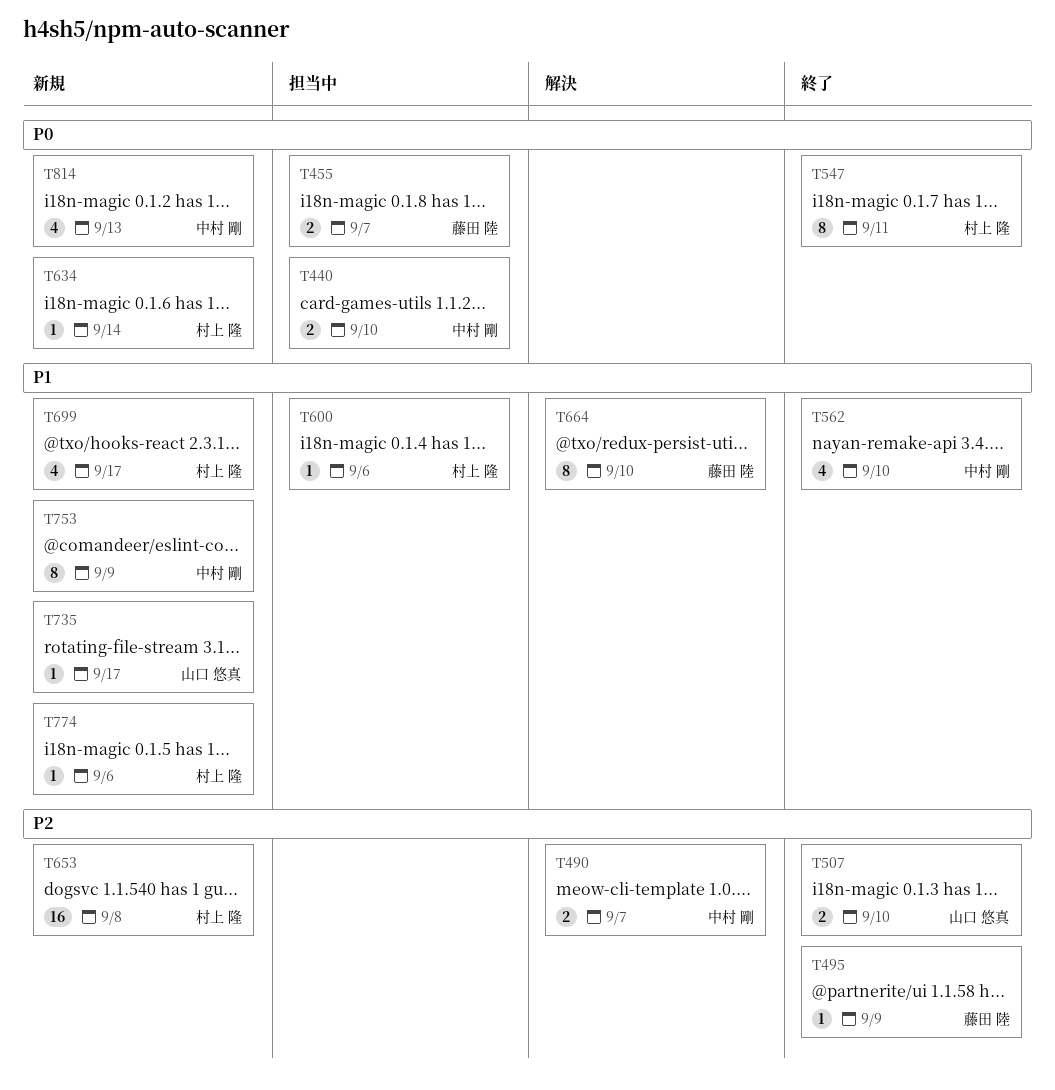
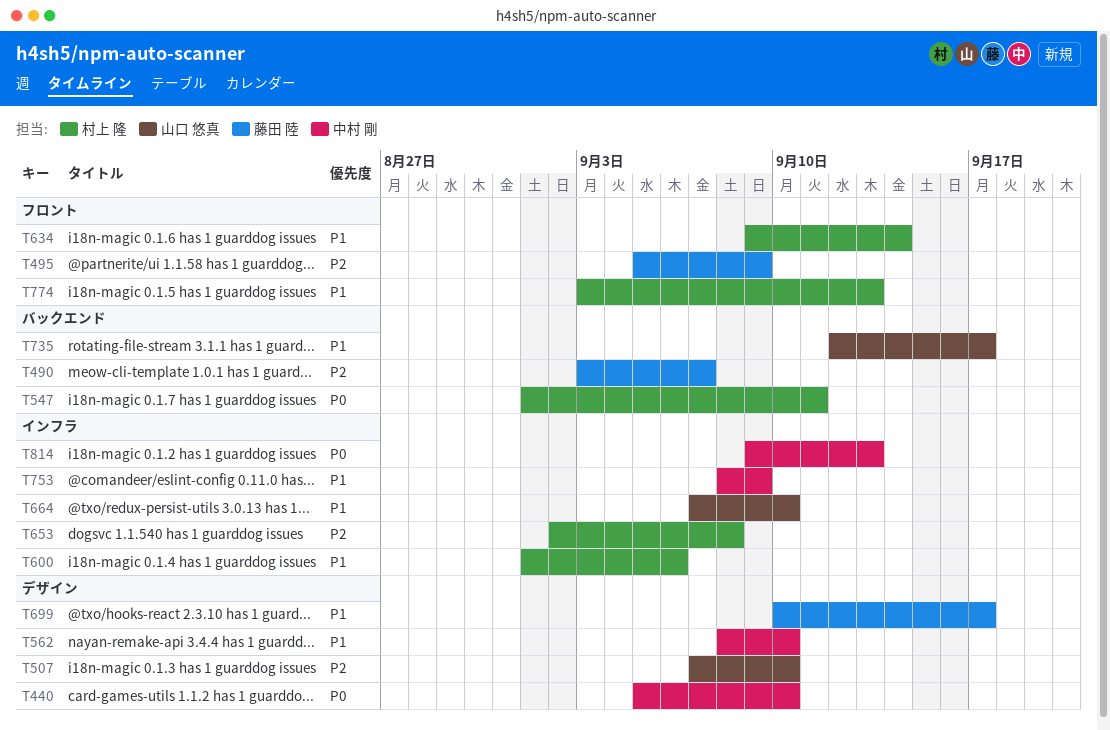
T455: present -> none
T490, owner: 中村 剛 -> 藤田 陸
T634, priority: P0 -> P1
T664, owner: 藤田 陸 -> 山口 悠真
T699, owner: 村上 隆 -> 藤田 陸
T774, due: Sep 6 -> Sep 13

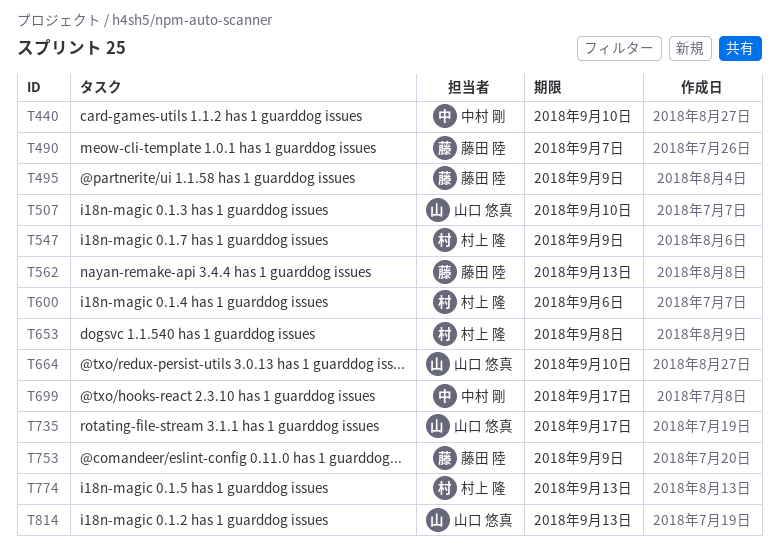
T547, due: Sep 11 -> Sep 9
T562, owner: 中村 剛 -> 藤田 陸
T562, due: Sep 10 -> Sep 13
T634: present -> none
T699, owner: 藤田 陸 -> 中村 剛
T753, owner: 中村 剛 -> 藤田 陸
T814, owner: 中村 剛 -> 山口 悠真

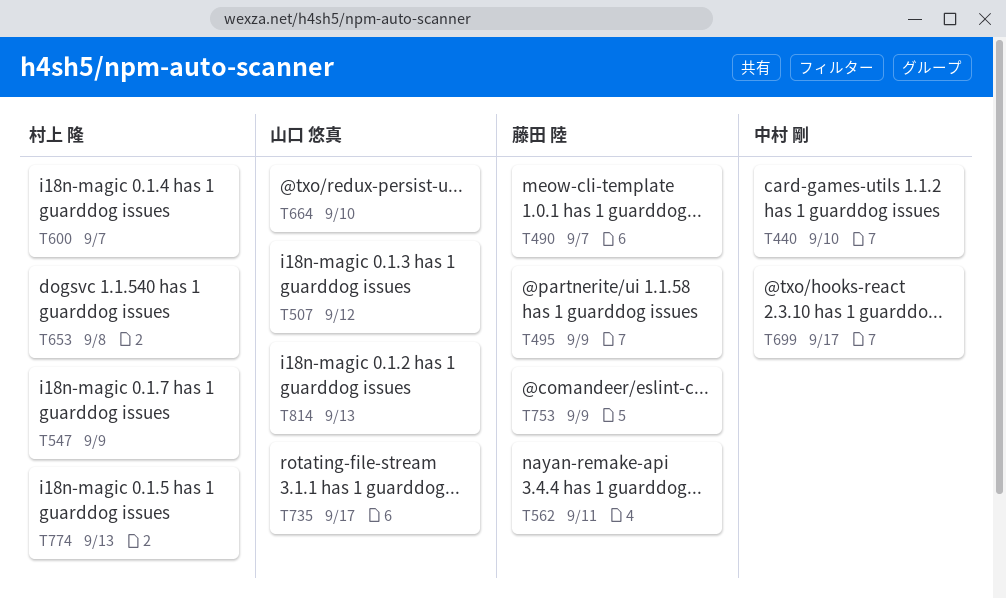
T507, due: Sep 10 -> Sep 12
T562, due: Sep 13 -> Sep 11
T600, due: Sep 6 -> Sep 7

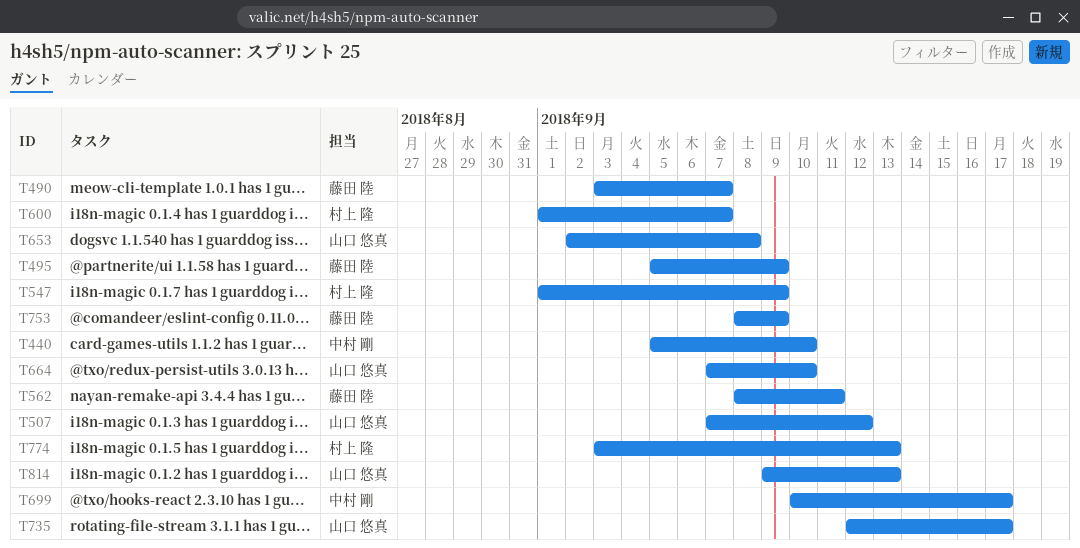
T653, owner: 村上 隆 -> 山口 悠真

